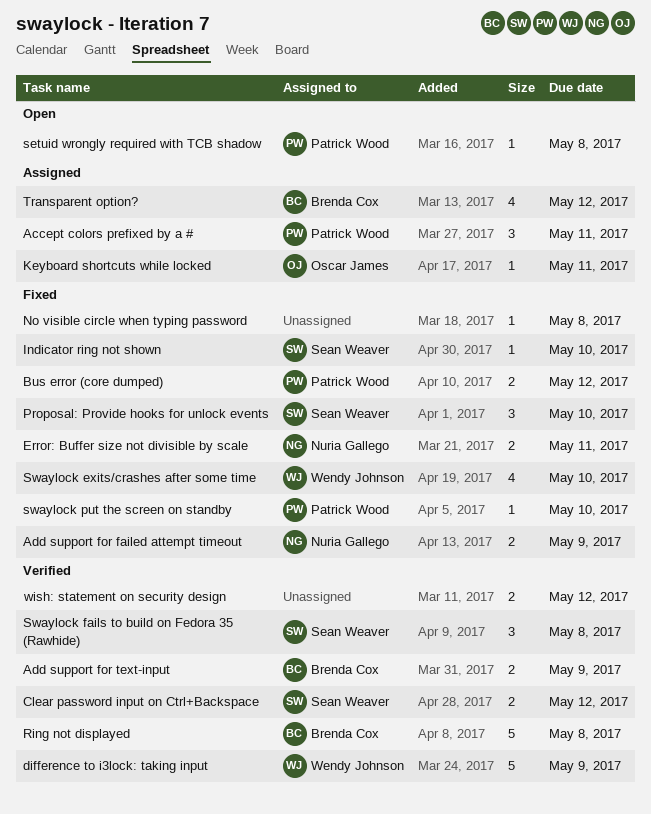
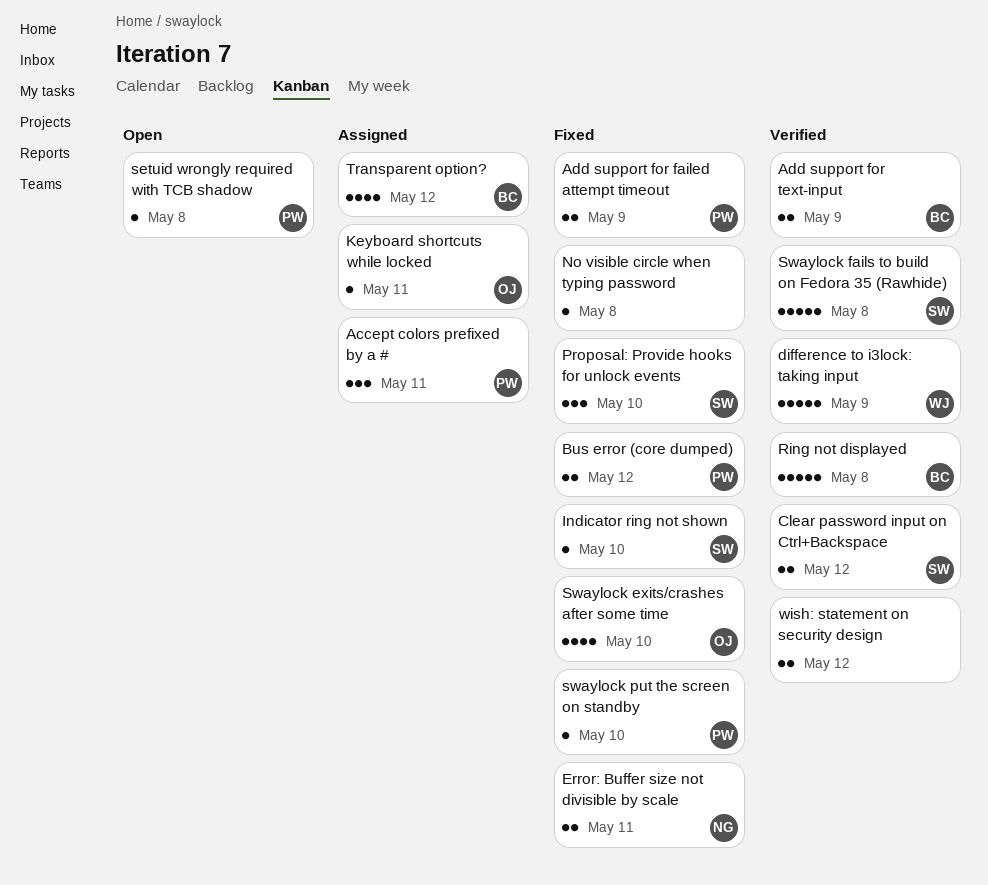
Add support for failed attempt timeout, owner: Nuria Gallego -> Patrick Wood
Swaylock exits/crashes after some time, owner: Wendy Johnson -> Oscar James
Swaylock fails to build on Fedora 35 (Rawhide), estimate: 3 -> 5

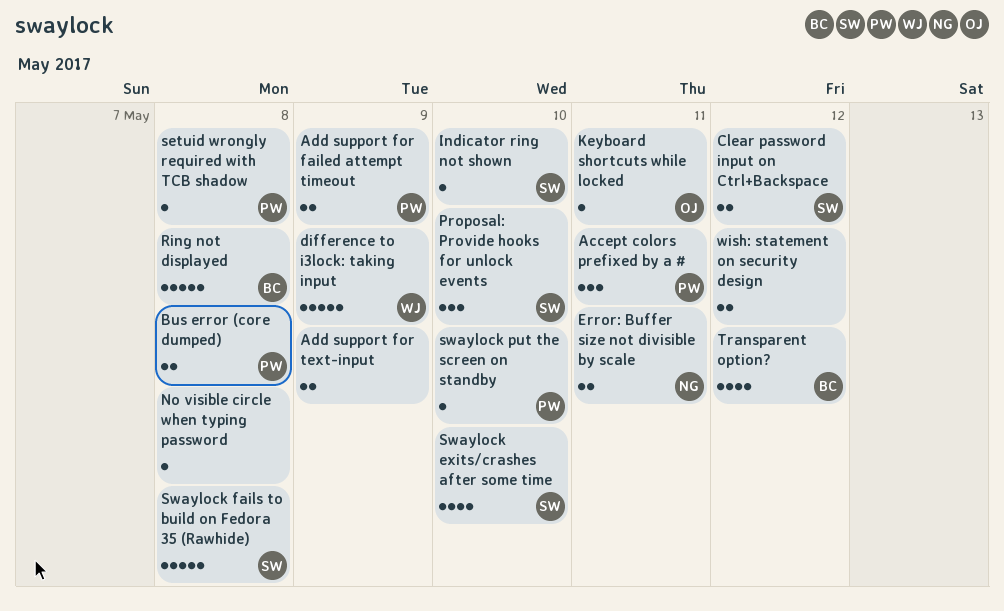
Add support for text-input, owner: BC -> none
Bus error (core dumped), due: May 12 -> May 8
Swaylock exits/crashes after some time, owner: OJ -> SW

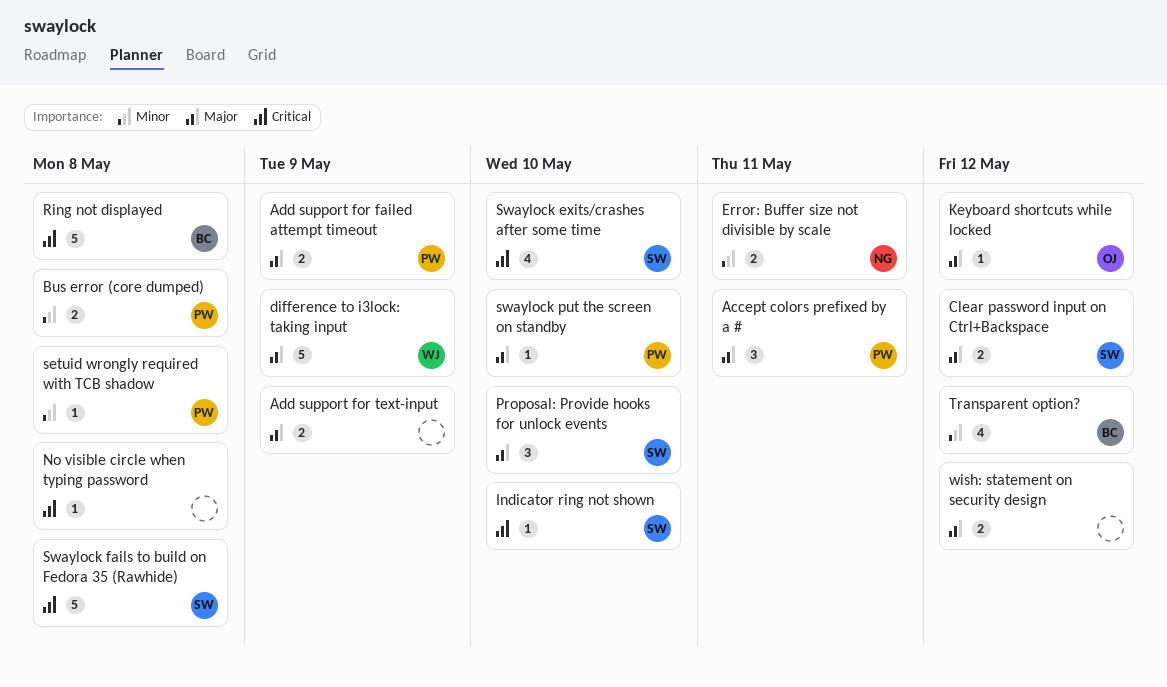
Keyboard shortcuts while locked, due: May 11 -> May 12

